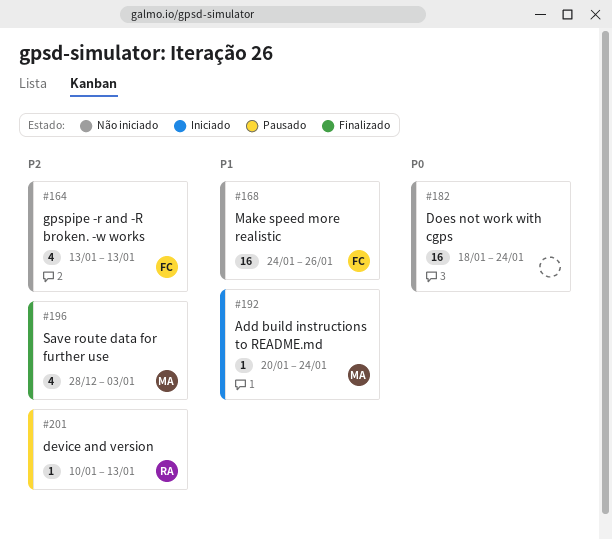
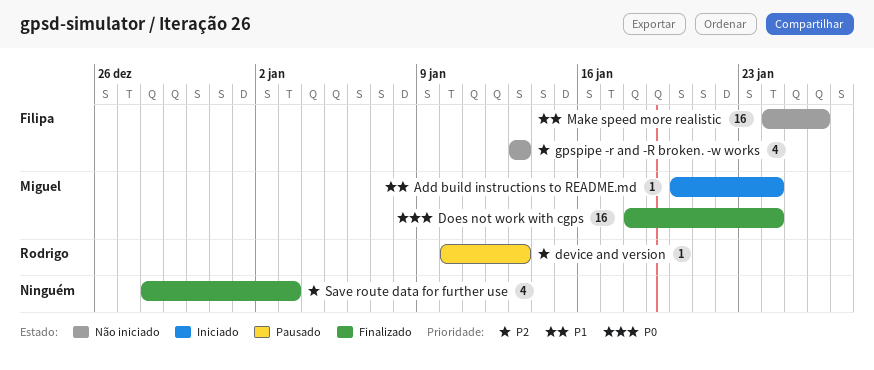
Does not work with cgps, status: Não iniciado -> Finalizado
Does not work with cgps, owner: none -> Miguel
Save route data for further use, owner: Miguel -> none

